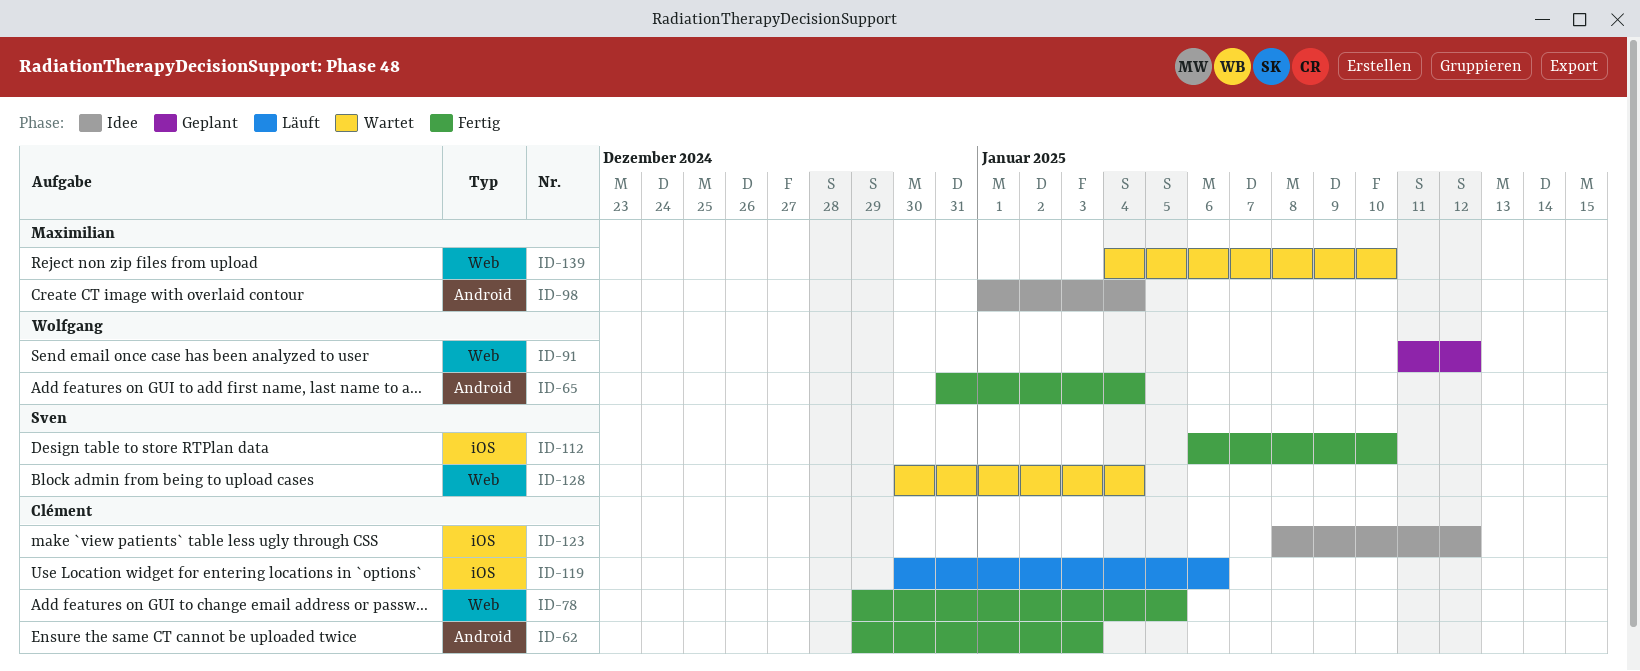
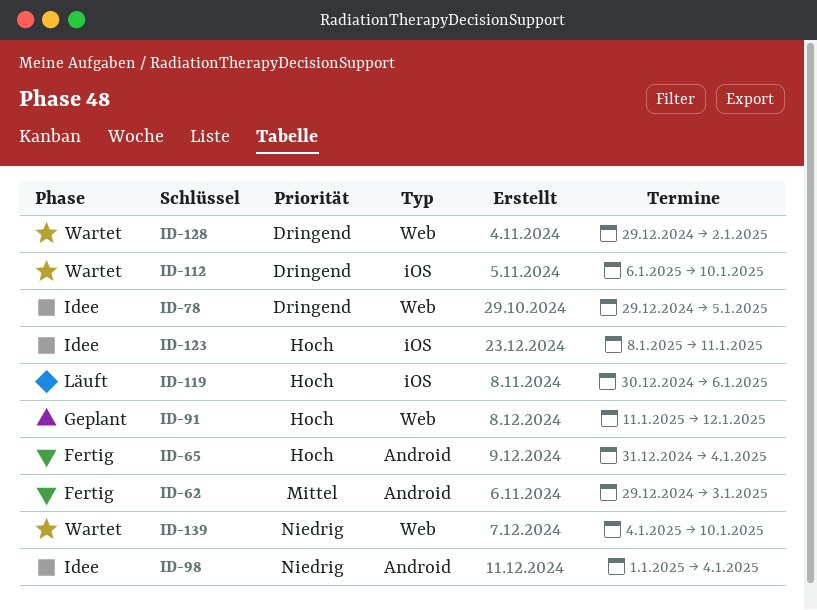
ID-78, status: Fertig -> Idee
ID-112, status: Fertig -> Wartet
ID-123, due: Jan 12 -> Jan 11
ID-128, start: Dec 30 -> Dec 29
ID-128, due: Jan 4 -> Jan 2

